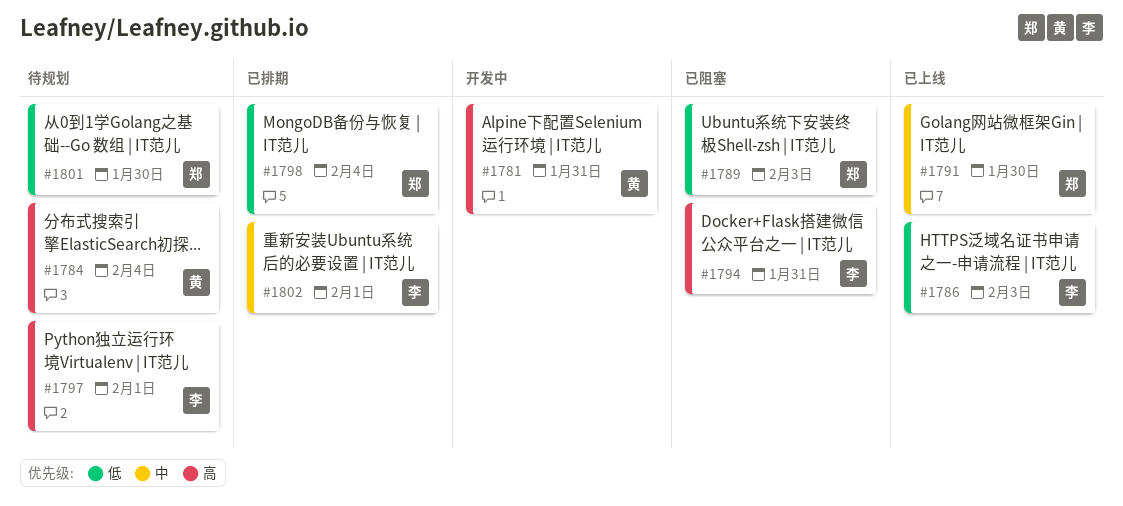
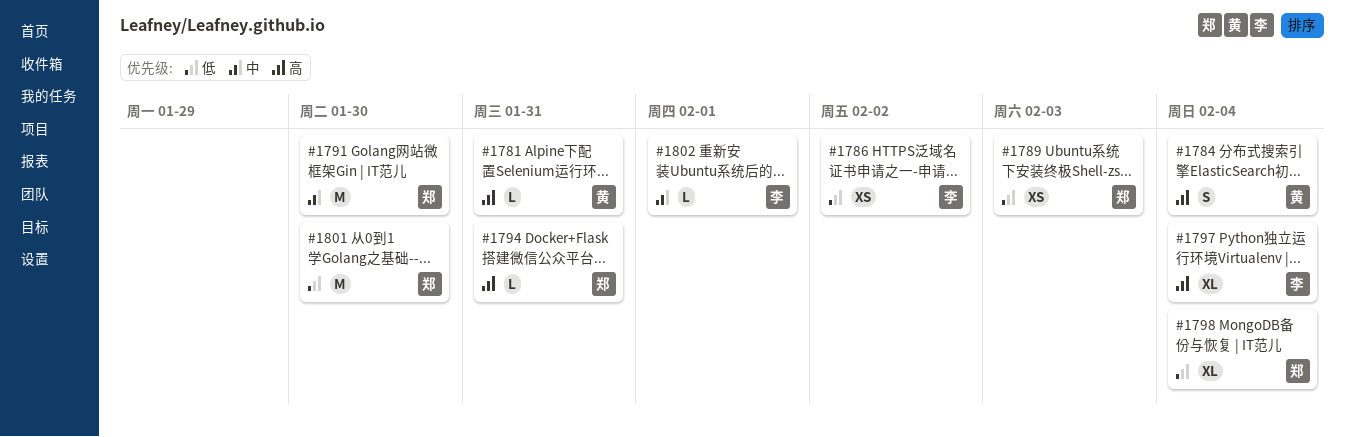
#1786, due: Feb 3 -> Feb 2
#1794, owner: 李 -> 郑
#1797, due: Feb 1 -> Feb 4

